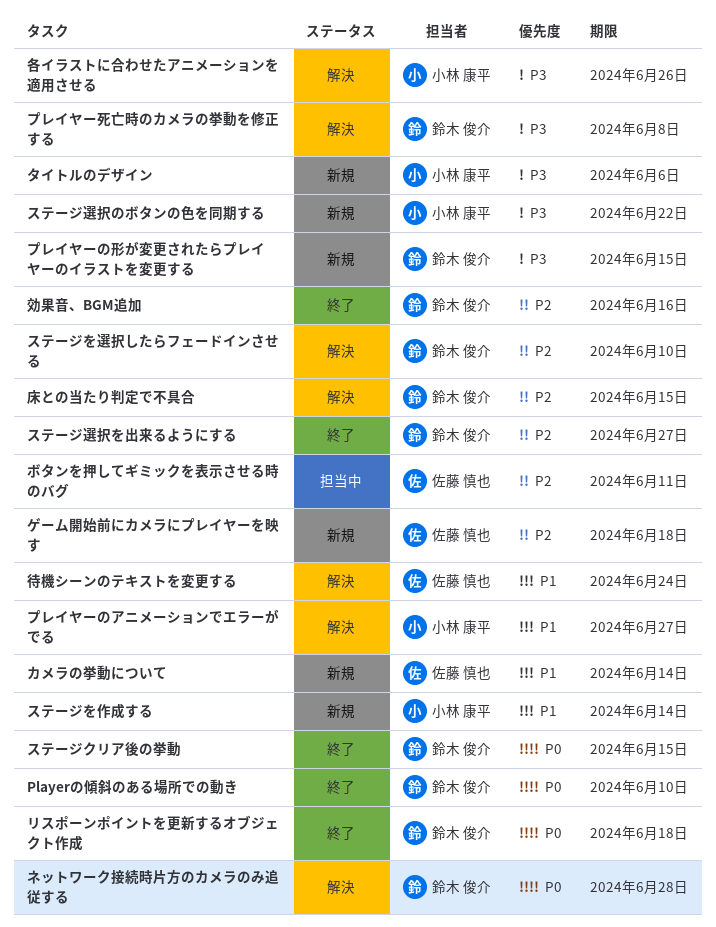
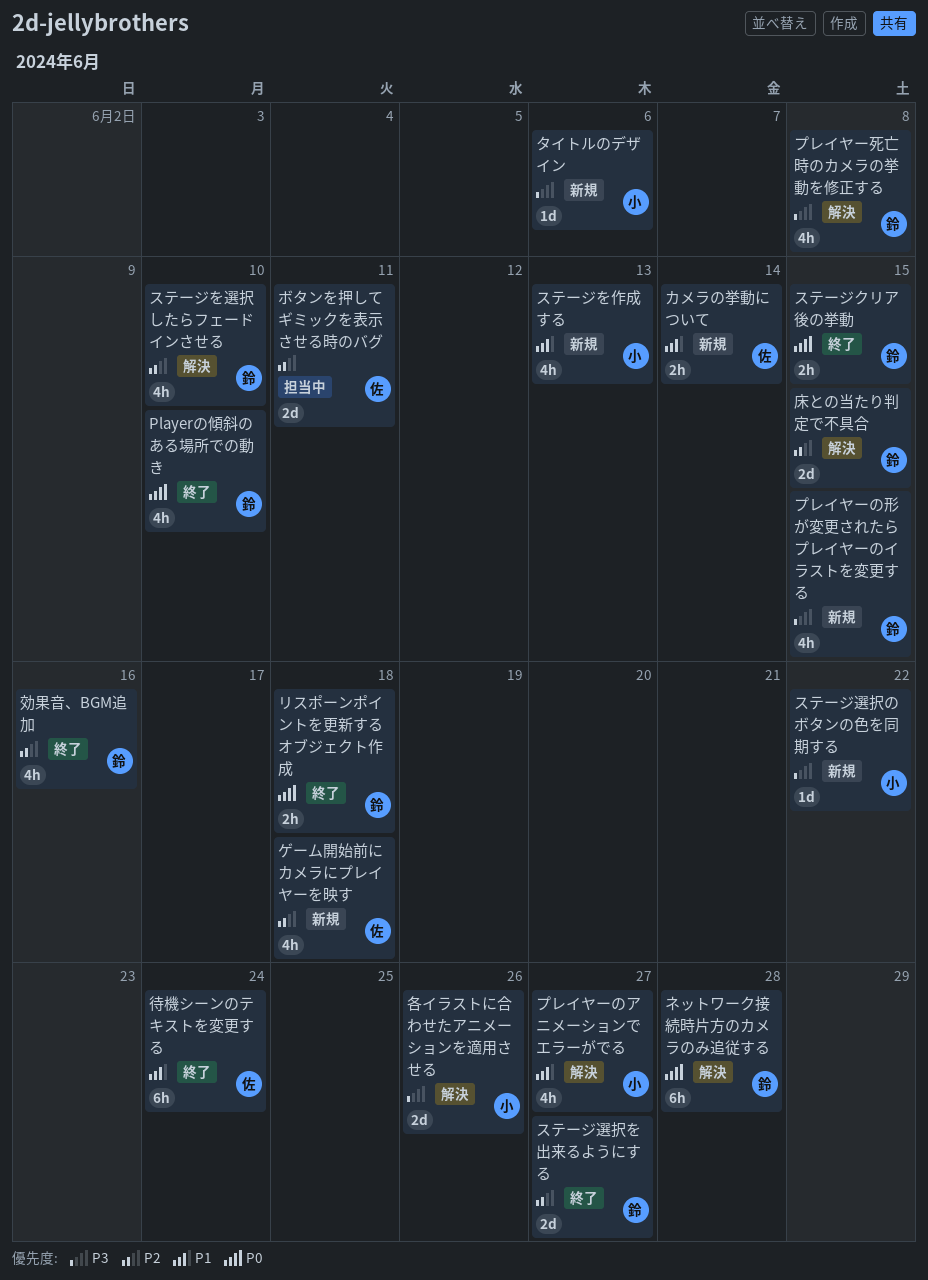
ステージを作成する, due: Jun 14 -> Jun 13
待機シーンのテキストを変更する, status: 解決 -> 終了

